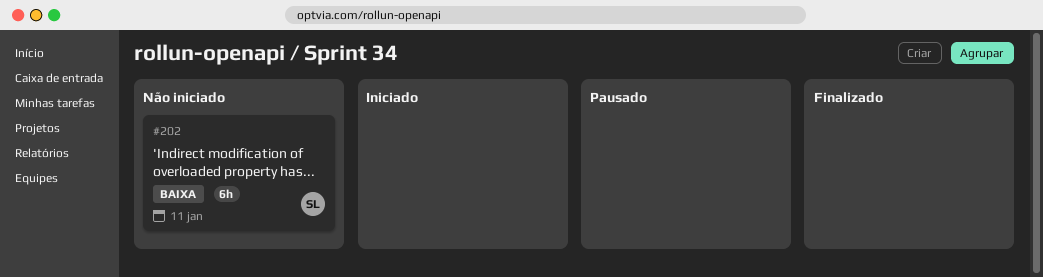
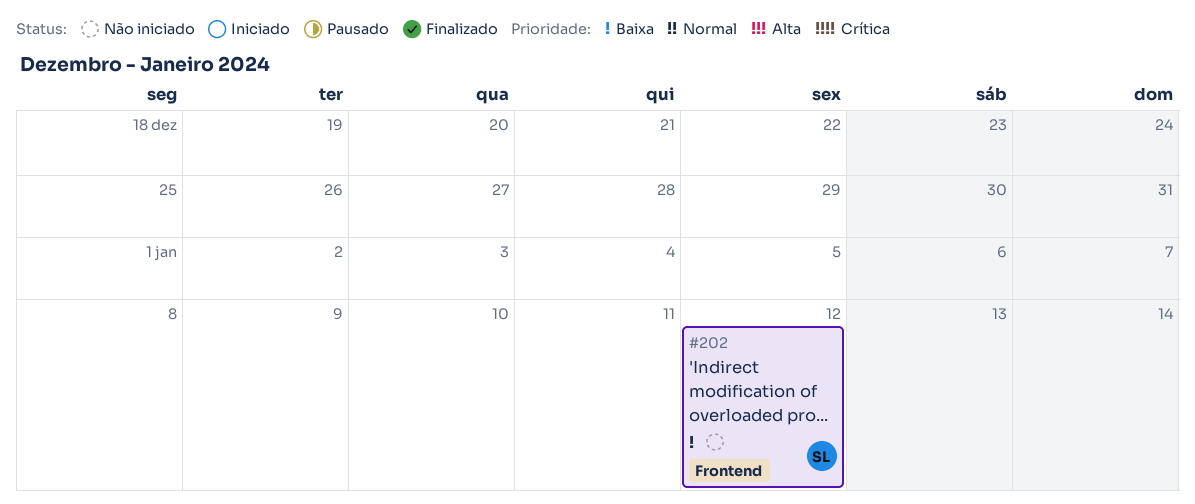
#202, due: Jan 11 -> Jan 12

